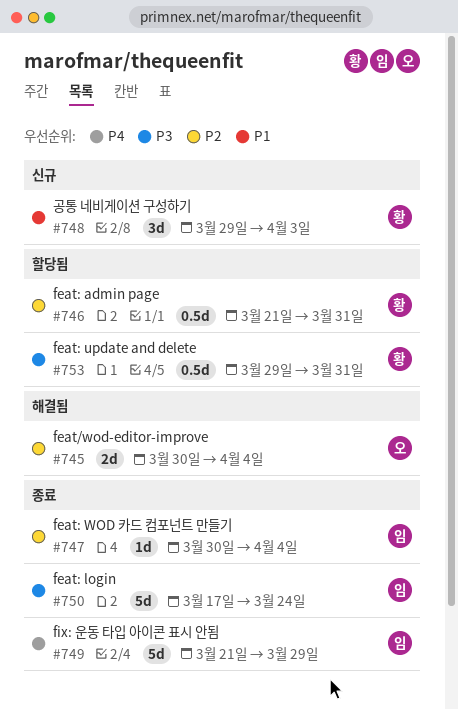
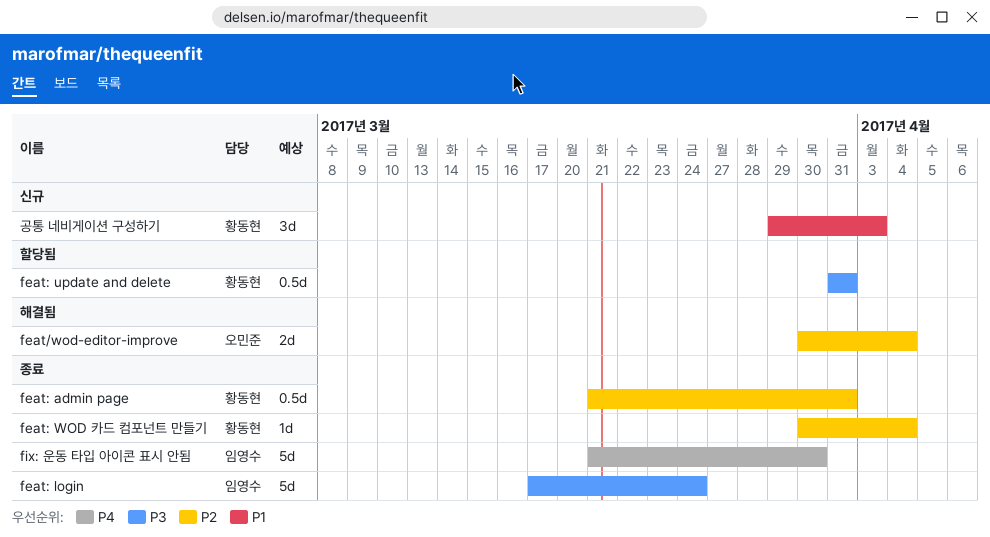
feat: admin page, status: 할당됨 -> 종료
feat: update and delete, start: Mar 29 -> Mar 31
feat: WOD 카드 컴포넌트 만들기, owner: 임영수 -> 황동현
fix: 운동 타입 아이콘 표시 안됨, due: Mar 29 -> Mar 30

